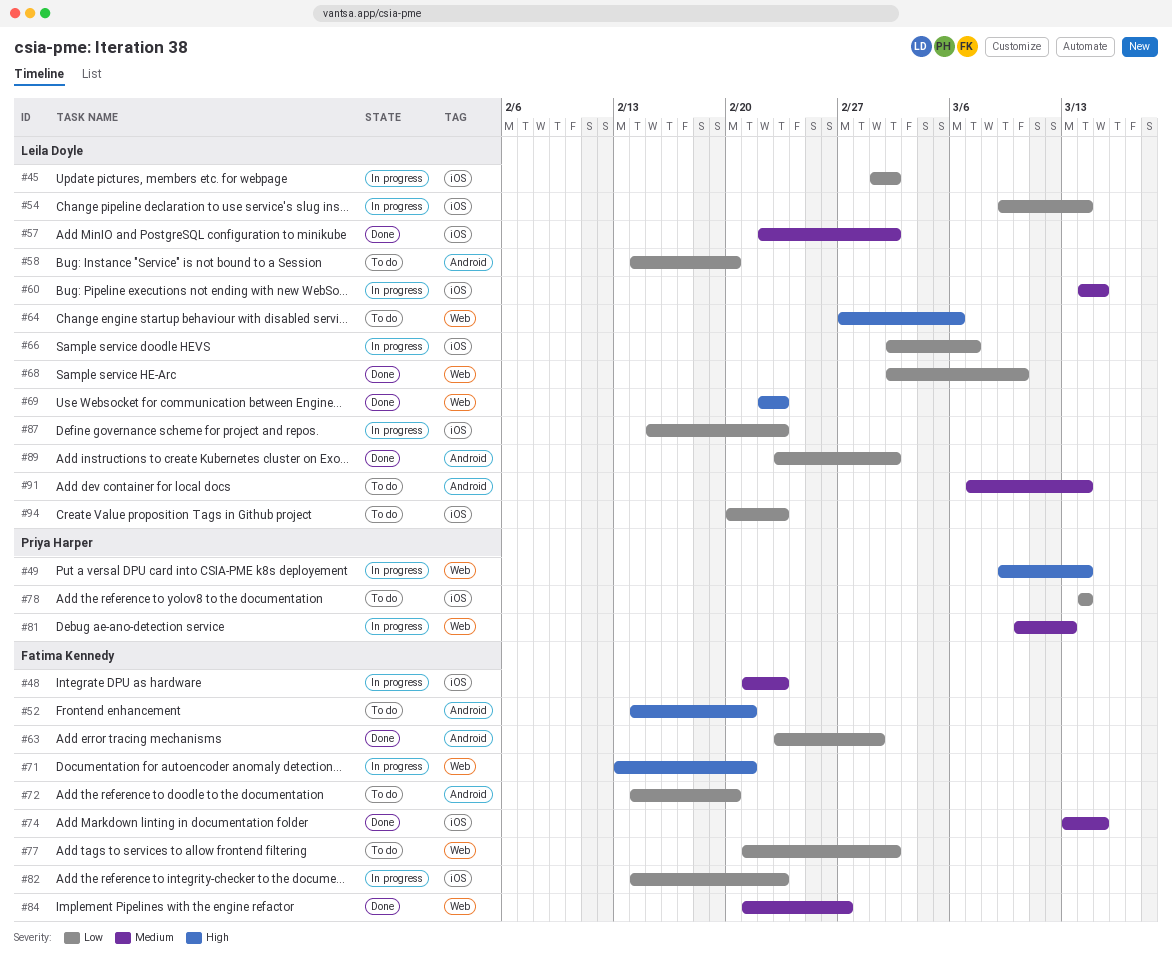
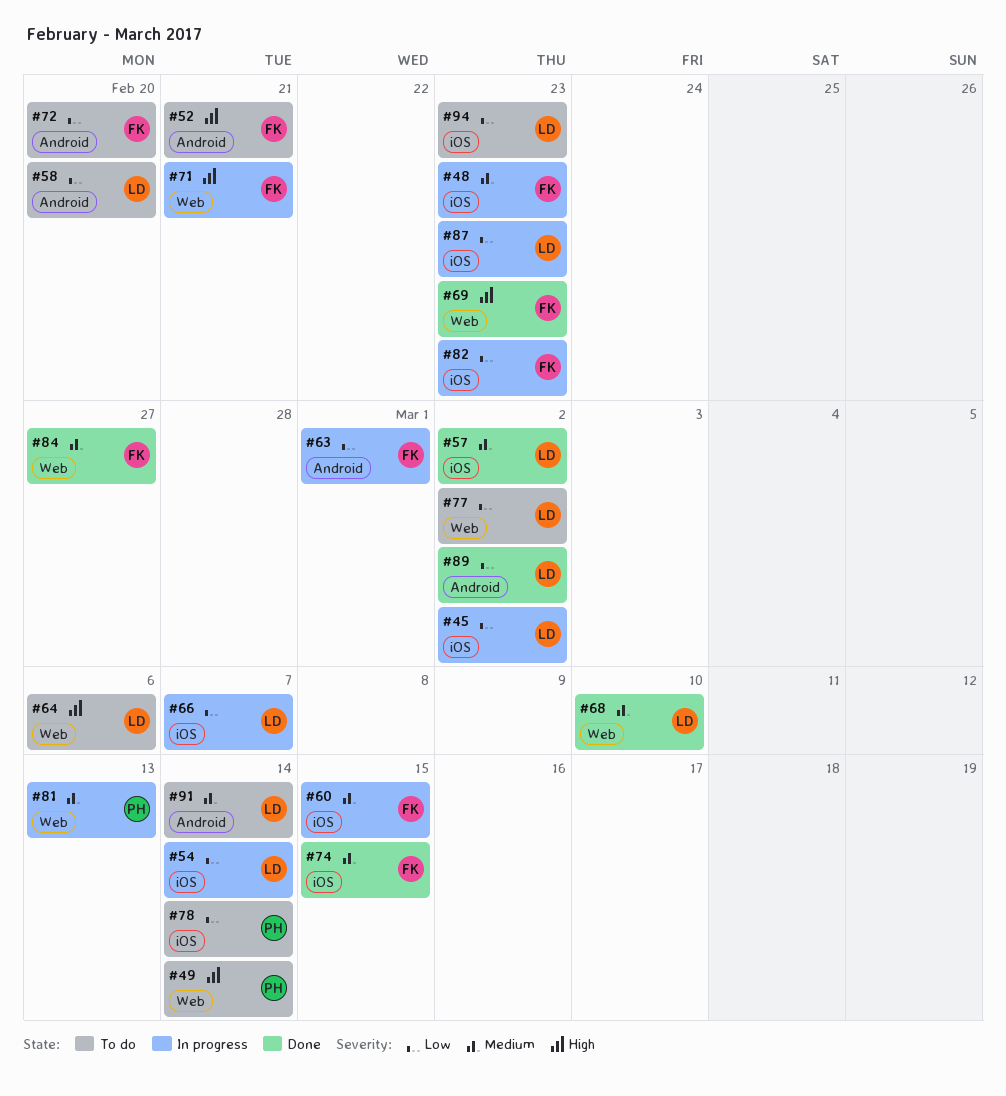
#49, status: In progress -> To do
#60, owner: Leila Doyle -> Fatima Kennedy
#63, status: Done -> In progress
#68, priority: Low -> Medium
#69, owner: Leila Doyle -> Fatima Kennedy
#77, owner: Fatima Kennedy -> Leila Doyle

